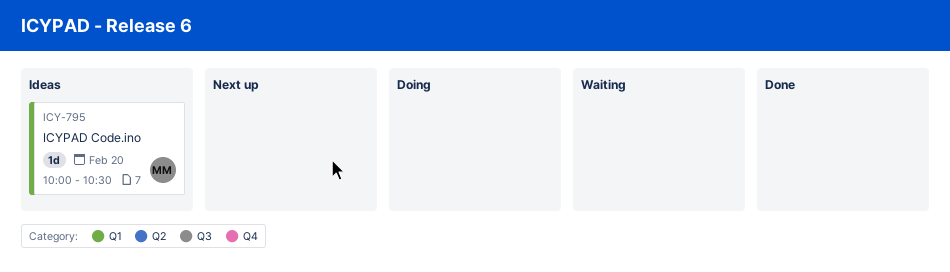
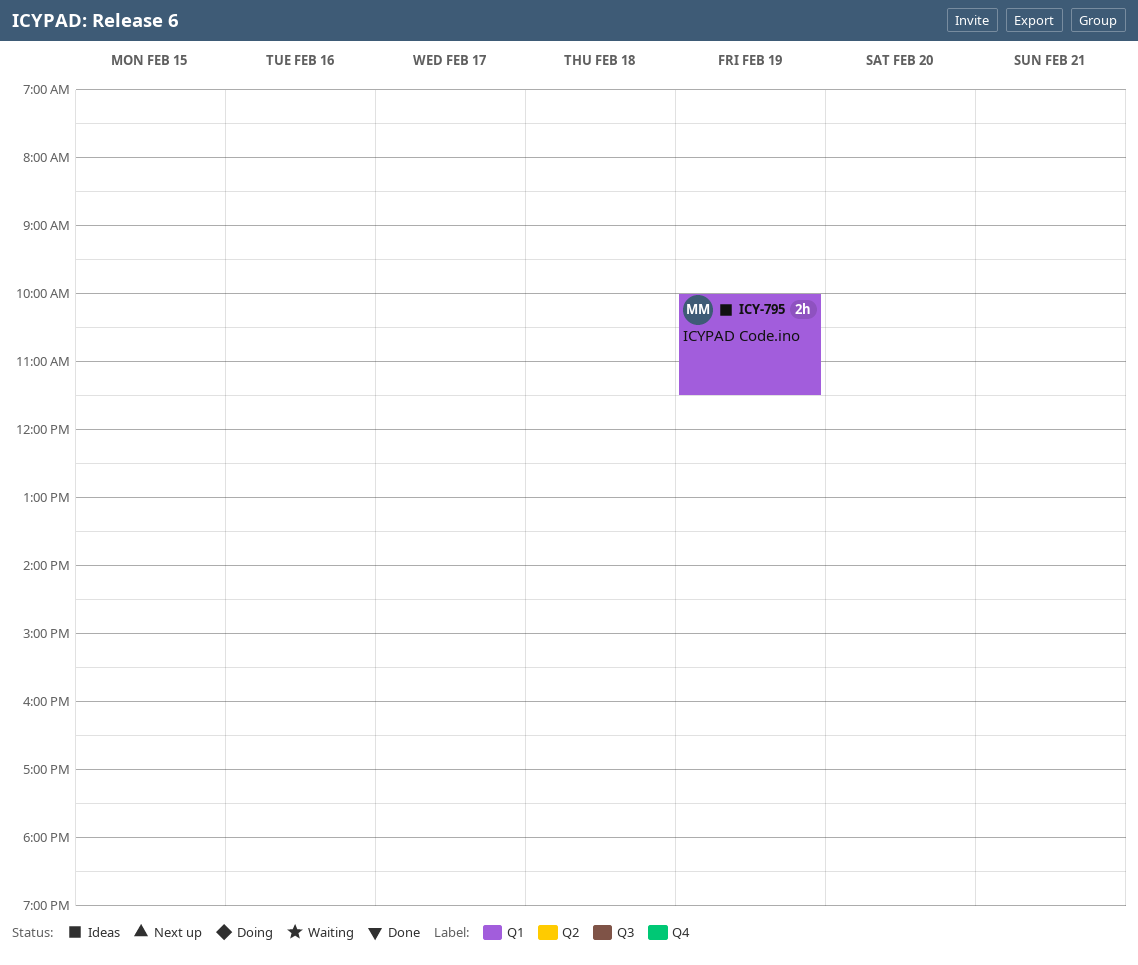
ICY-795, estimate: 1d -> 2h
ICY-795, day: Feb 20 -> Feb 19
ICY-795, ends: 10:30 -> 11:30

